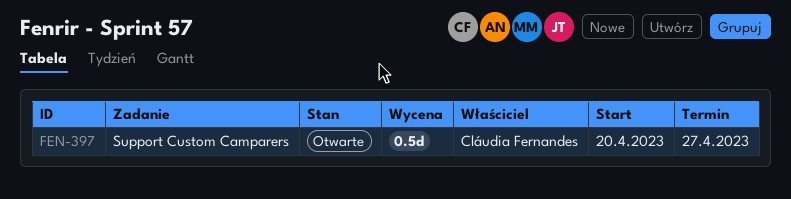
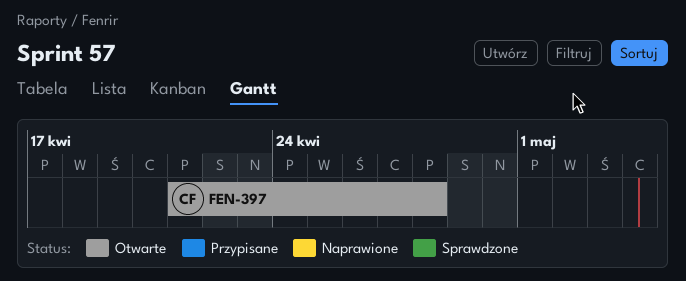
FEN-397, start: Apr 20 -> Apr 21
FEN-397, due: Apr 27 -> Apr 28

